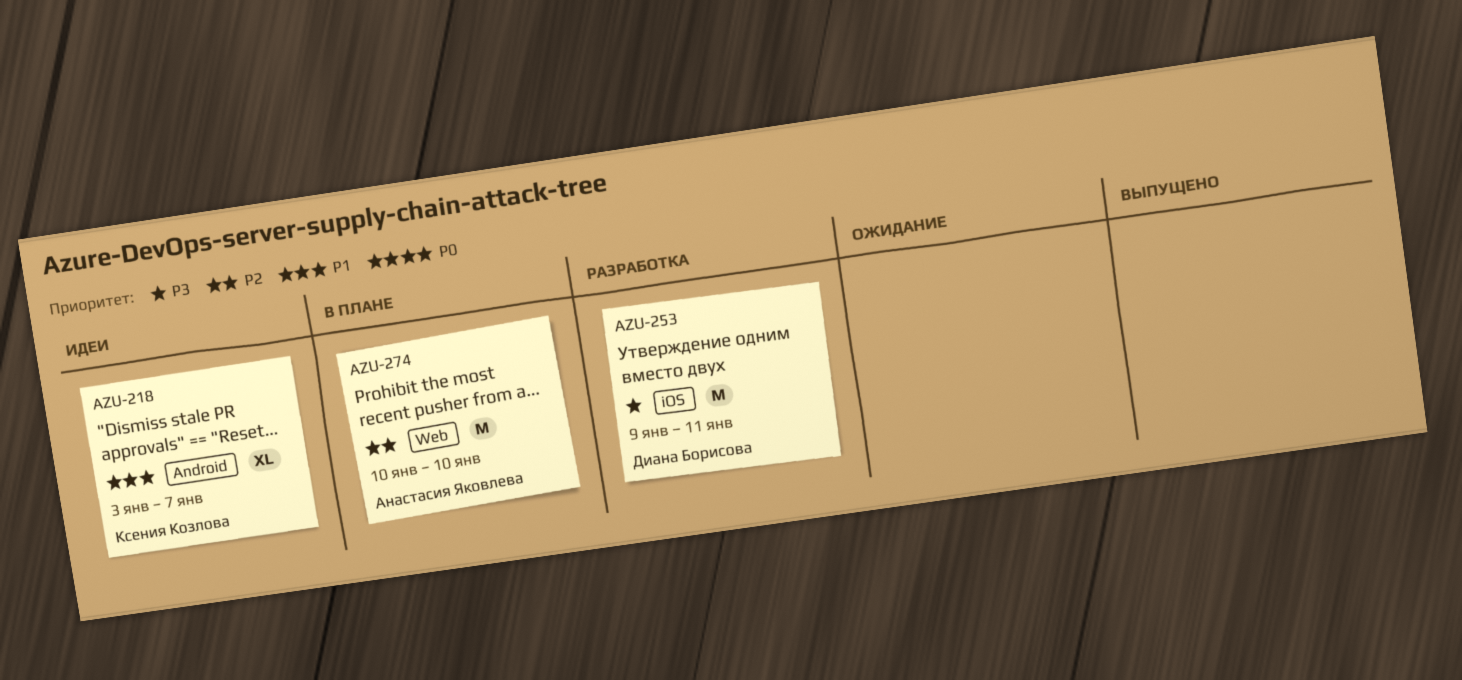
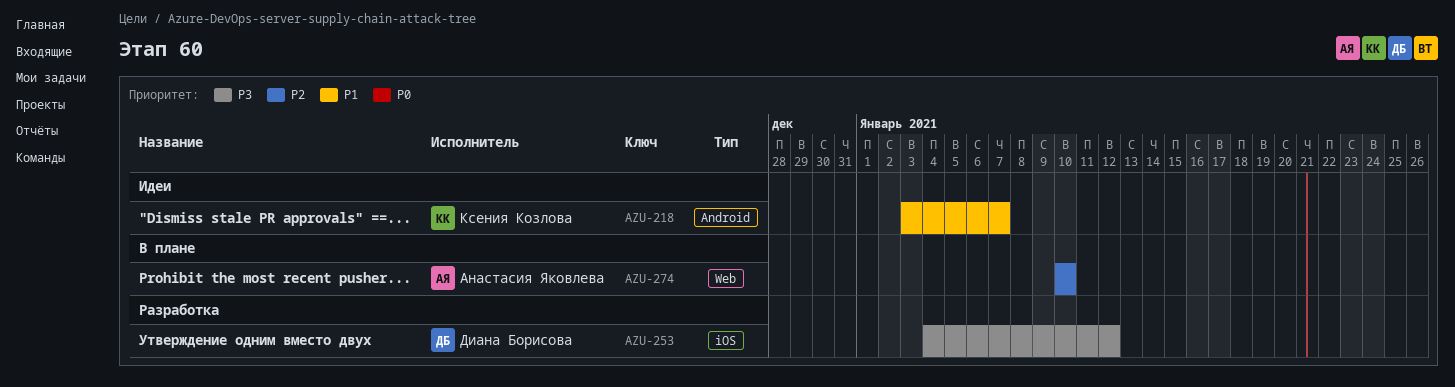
AZU-253, start: Jan 9 -> Jan 4
AZU-253, due: Jan 11 -> Jan 12

